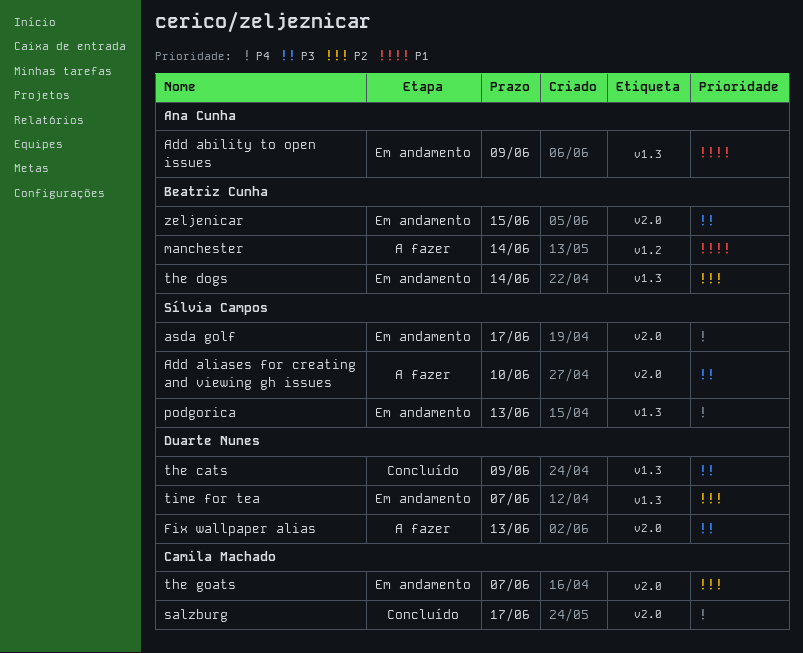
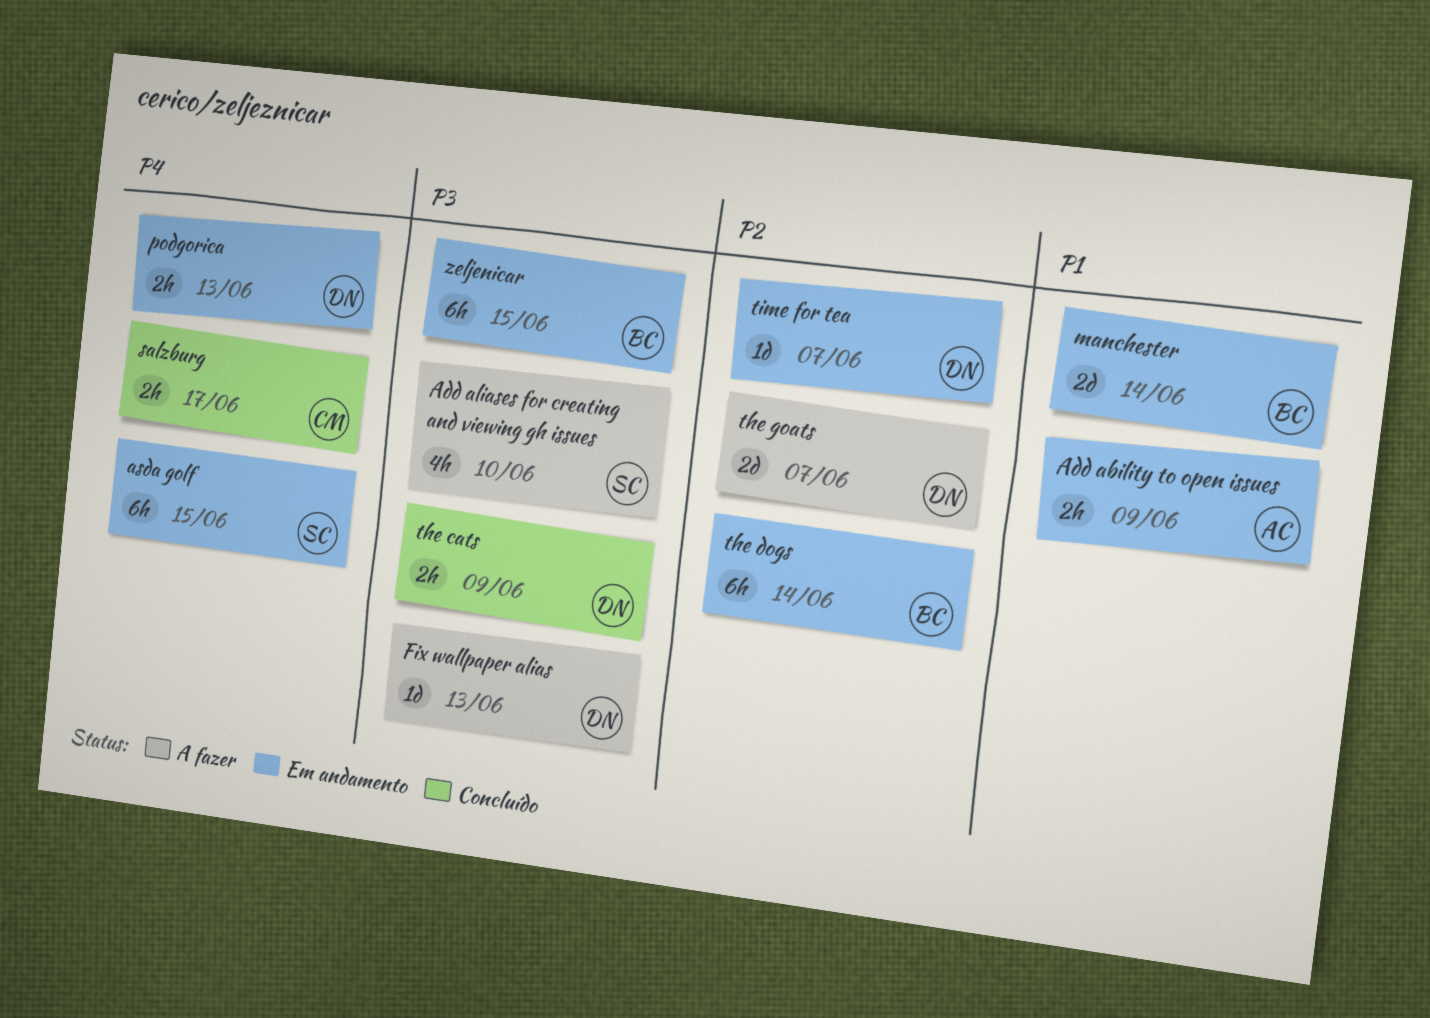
asda golf, due: Jun 17 -> Jun 15
manchester, status: A fazer -> Em andamento
podgorica, owner: Sílvia Campos -> Duarte Nunes
the goats, status: Em andamento -> A fazer
the goats, owner: Camila Machado -> Duarte Nunes

